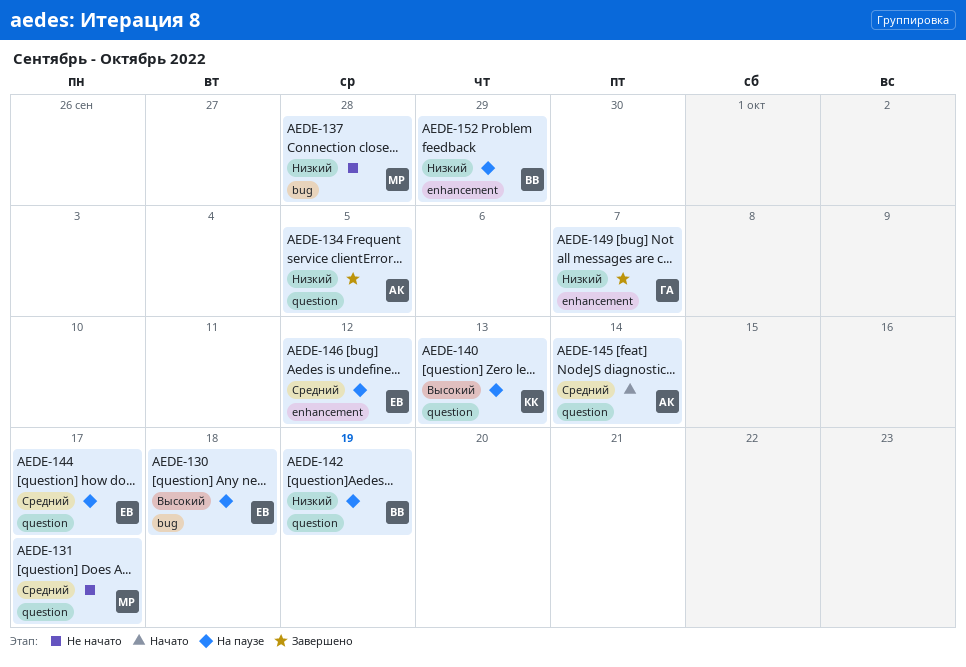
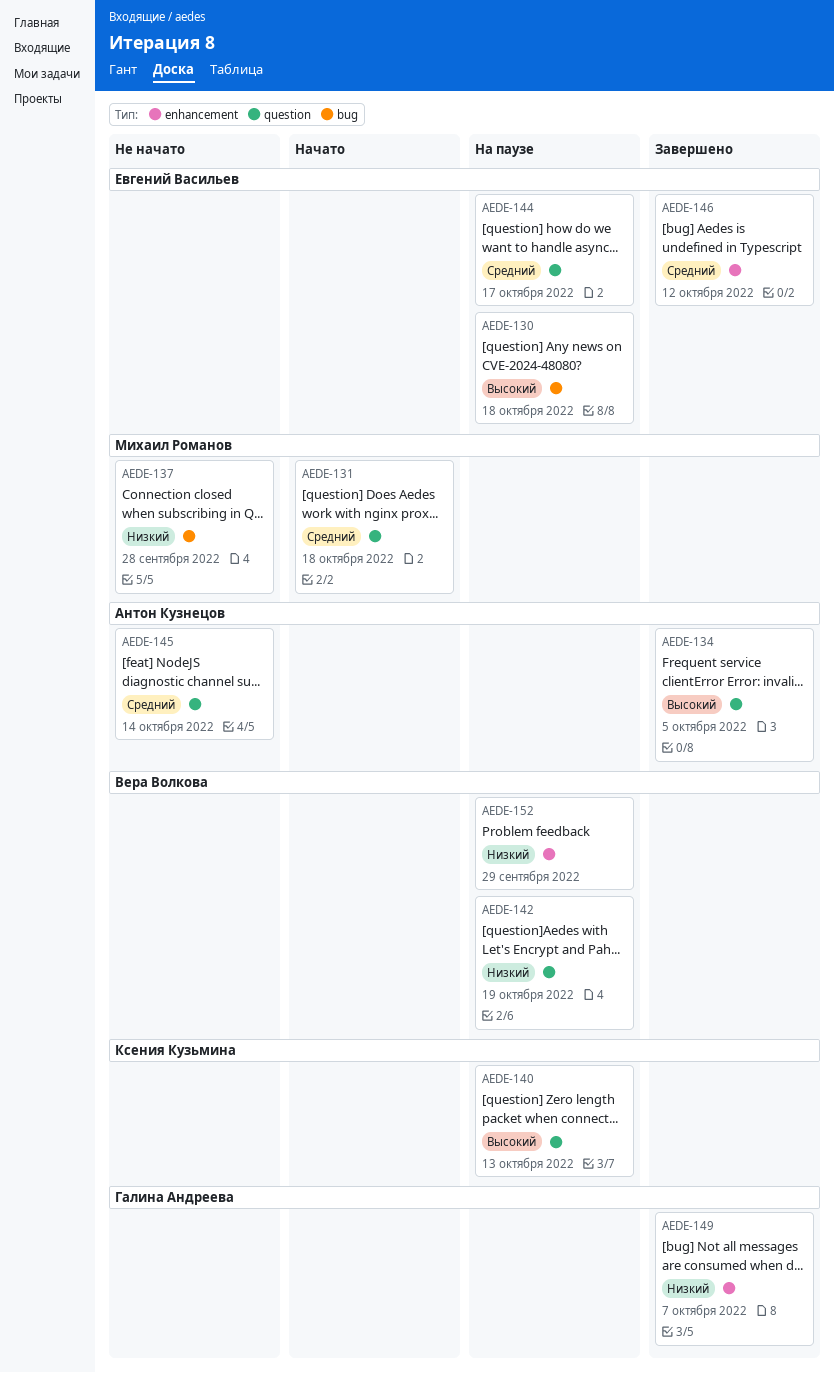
AEDE-131, status: Не начато -> Начато
AEDE-131, due: Oct 17 -> Oct 18
AEDE-134, priority: Низкий -> Высокий
AEDE-145, status: Начато -> Не начато
AEDE-146, status: На паузе -> Завершено

